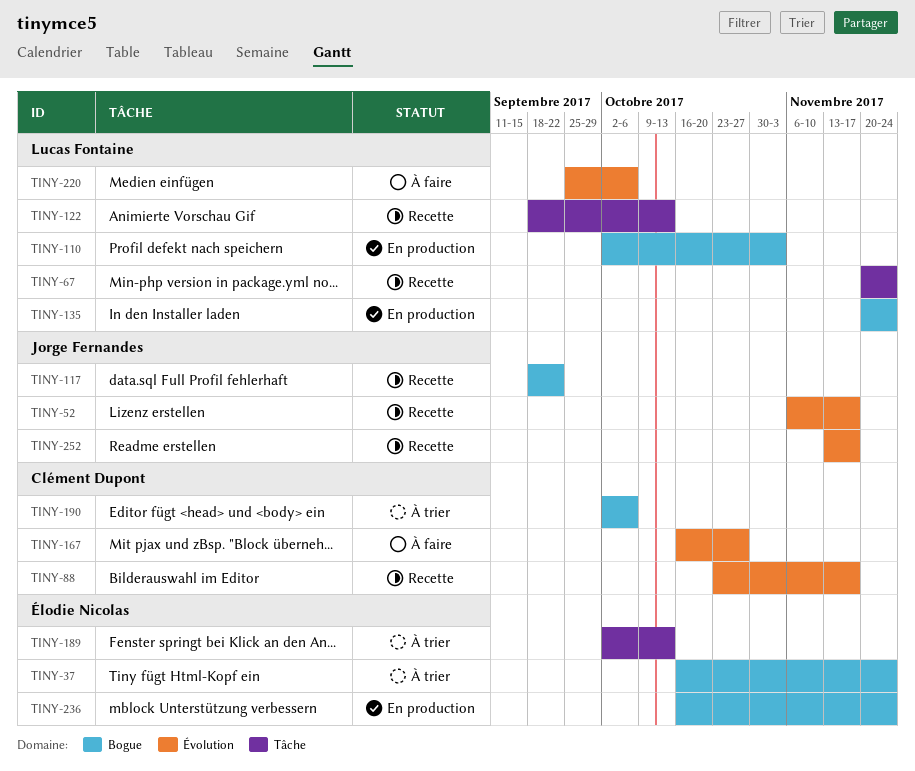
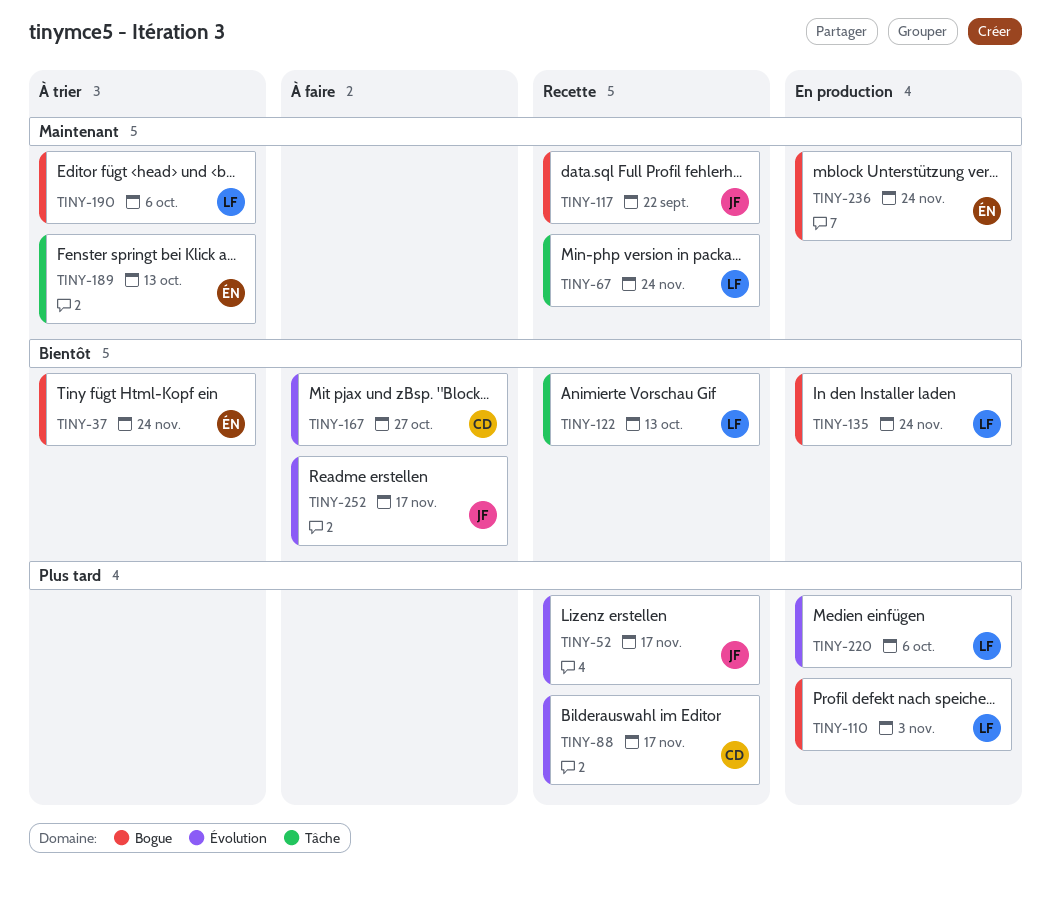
TINY-190, owner: Clément Dupont -> Lucas Fontaine
TINY-220, status: À faire -> En production
TINY-252, status: Recette -> À faire

